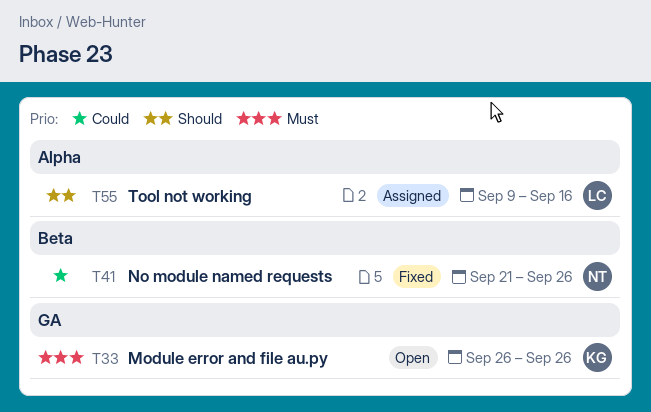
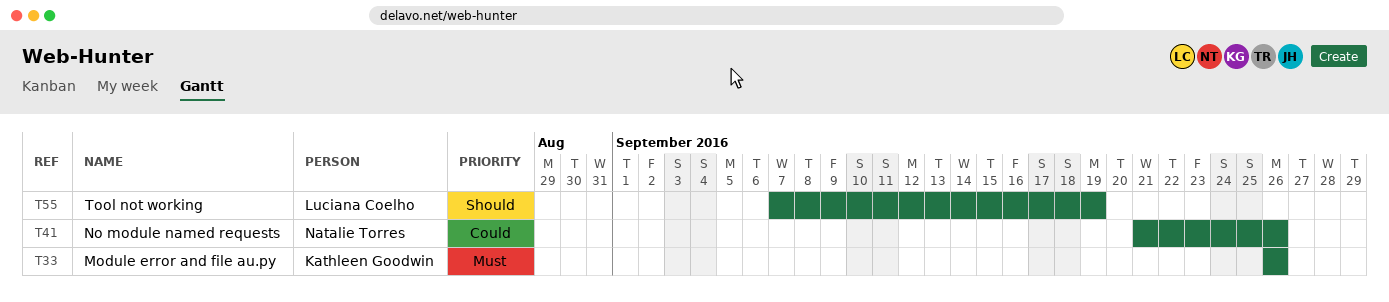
T55, start: Sep 9 -> Sep 7
T55, due: Sep 16 -> Sep 19

